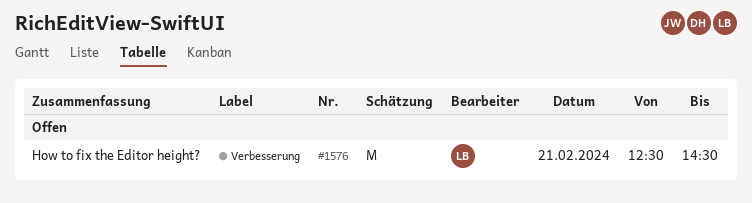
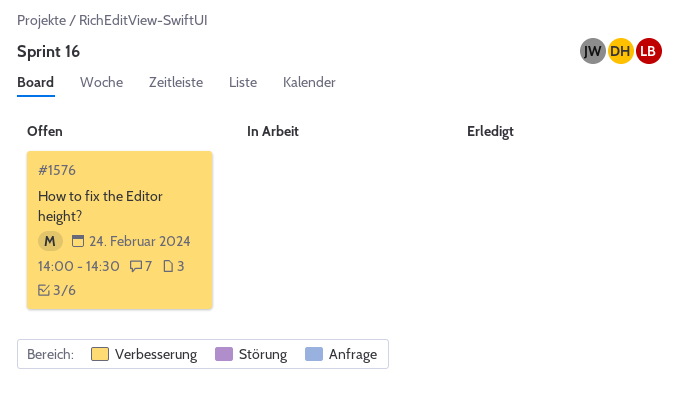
#1576, day: Feb 21 -> Feb 24
#1576, begins: 12:30 -> 14:00

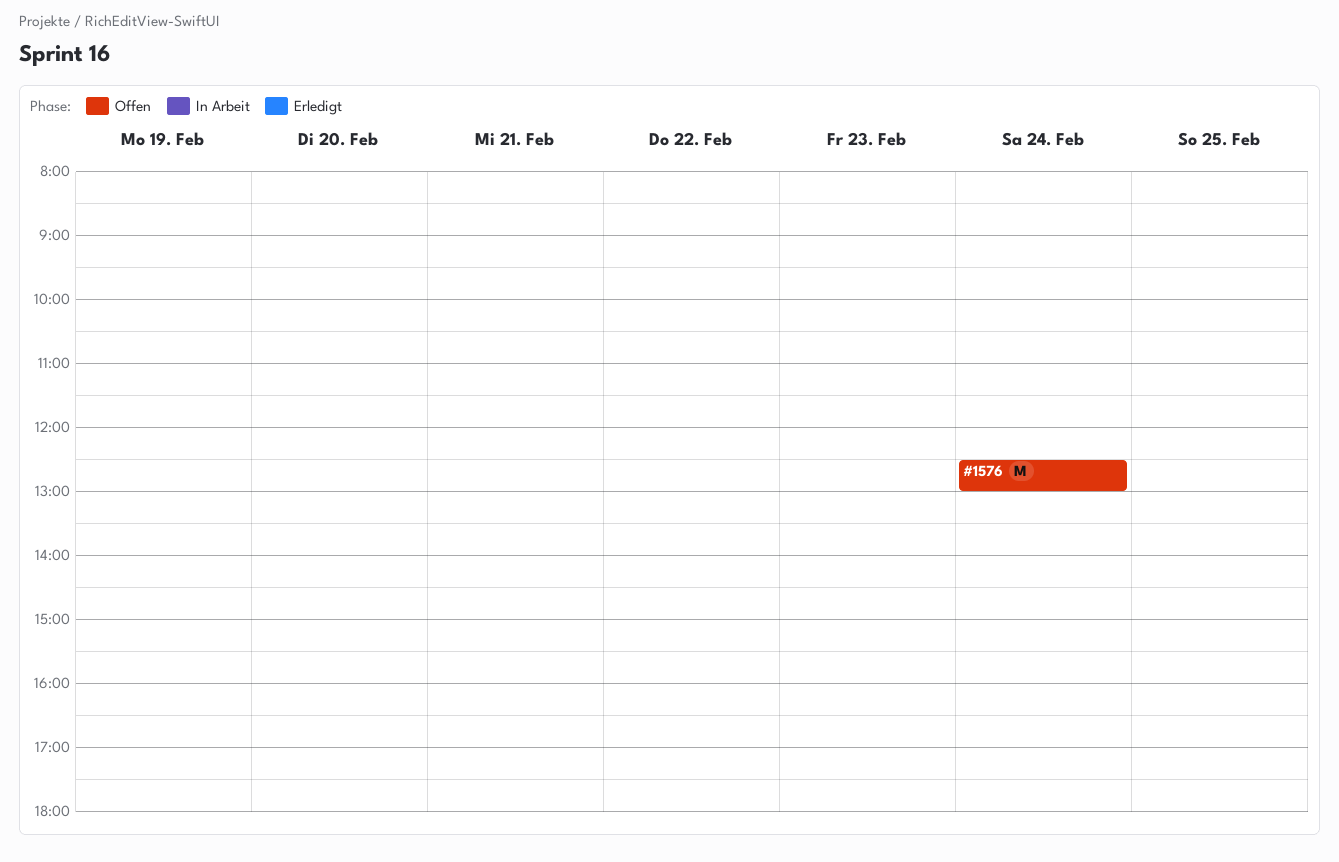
#1576, begins: 14:00 -> 12:30
#1576, ends: 14:30 -> 13:00

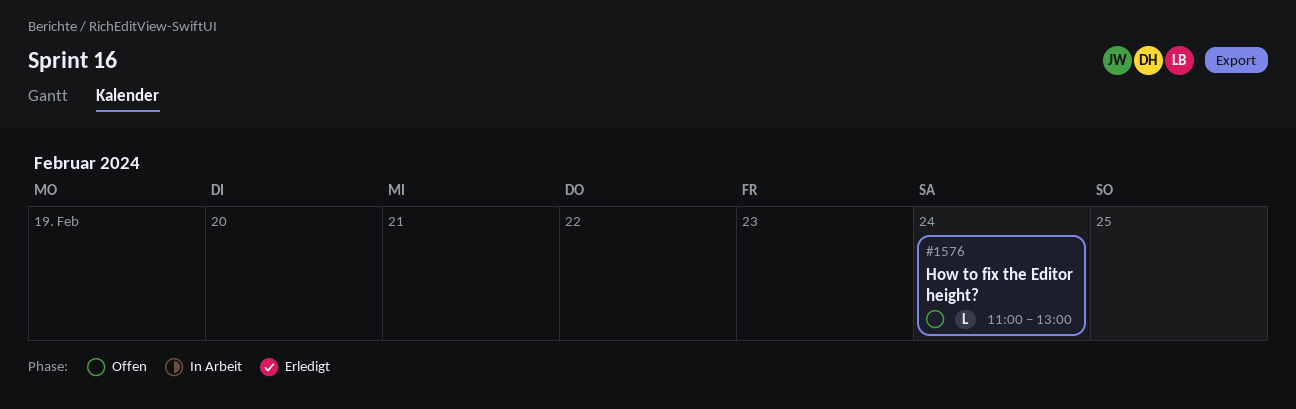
#1576, estimate: M -> L
#1576, begins: 12:30 -> 11:00

